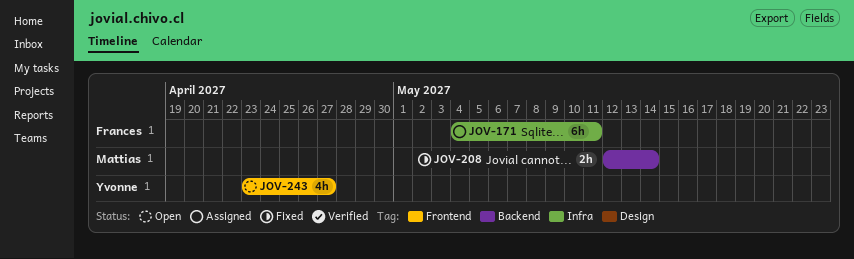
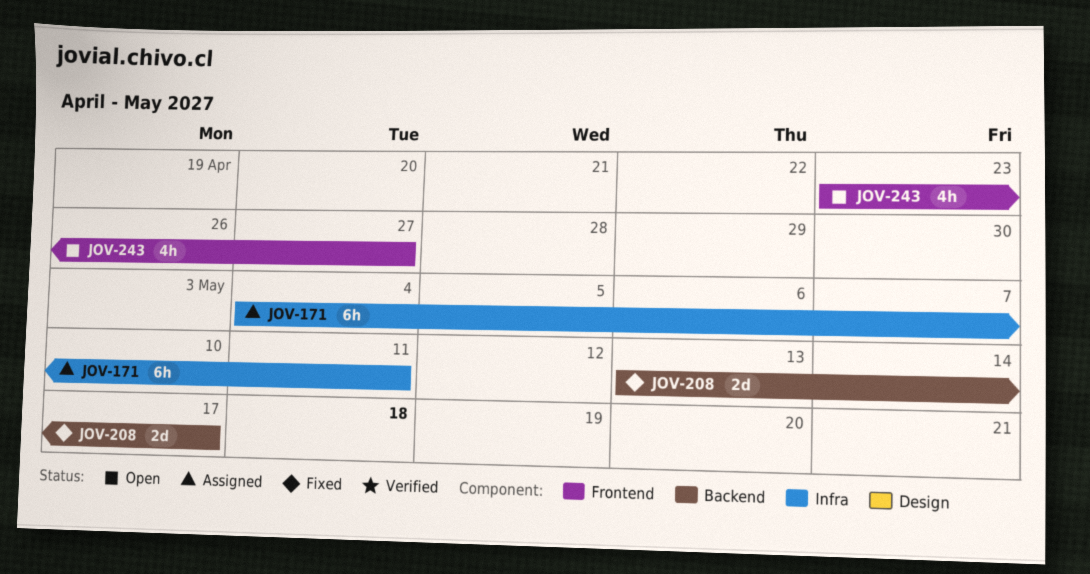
JOV-208, estimate: 2h -> 2d
JOV-208, start: May 12 -> May 13
JOV-208, due: May 14 -> May 17

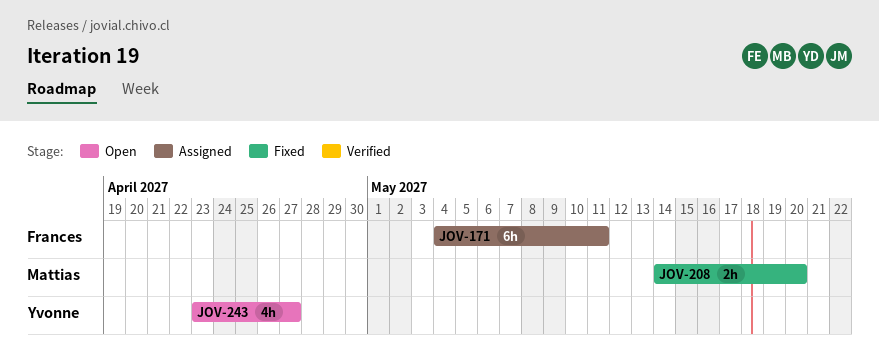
JOV-208, estimate: 2d -> 2h
JOV-208, start: May 13 -> May 14
JOV-208, due: May 17 -> May 20

